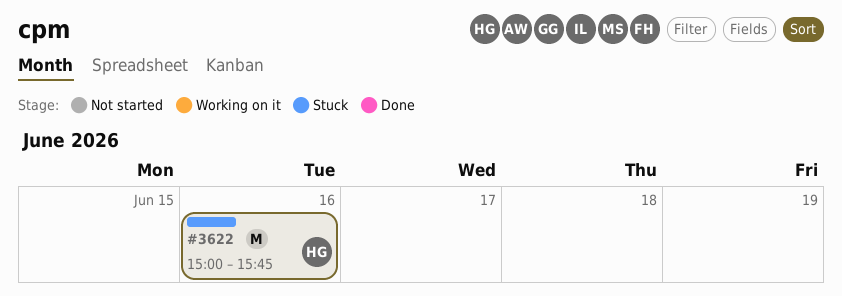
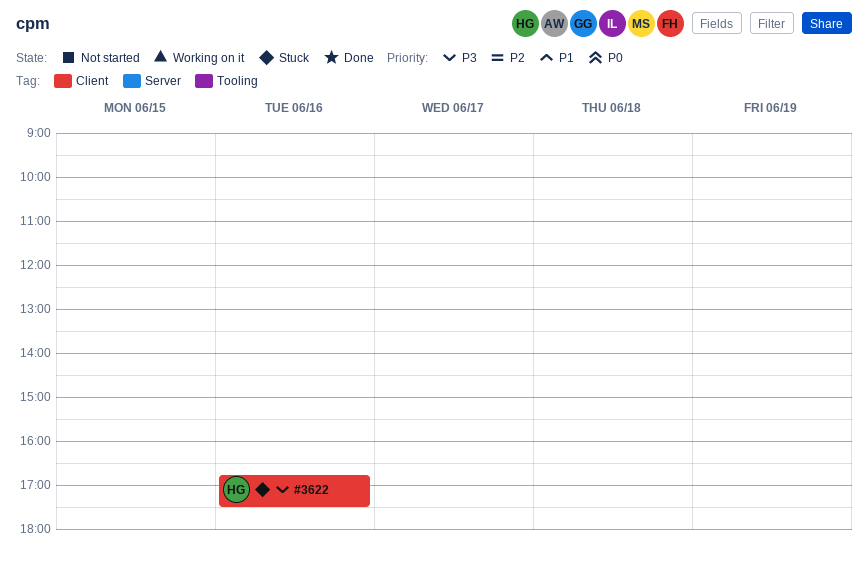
#3622, begins: 15:00 -> 16:45
#3622, ends: 15:45 -> 17:30

